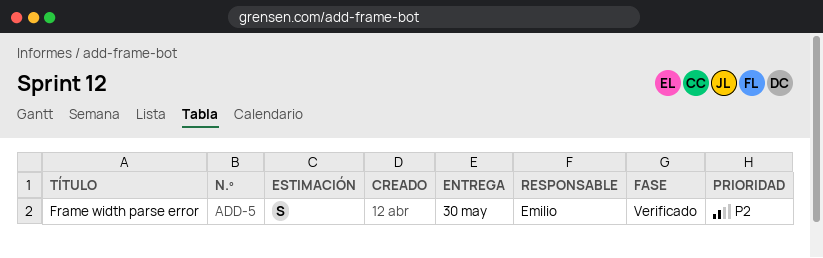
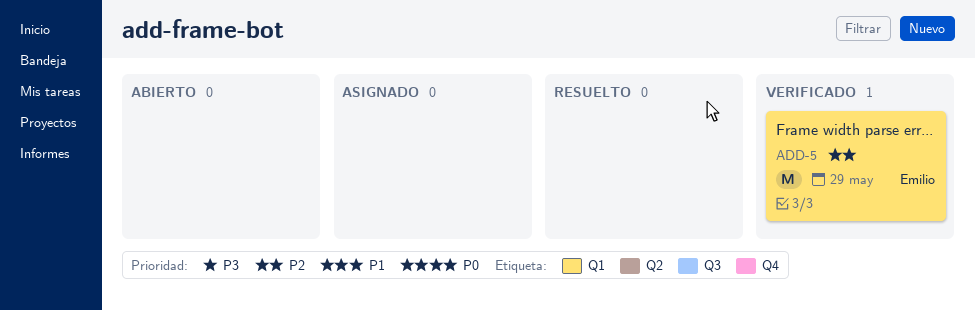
ADD-5, estimate: S -> M
ADD-5, due: May 30 -> May 29

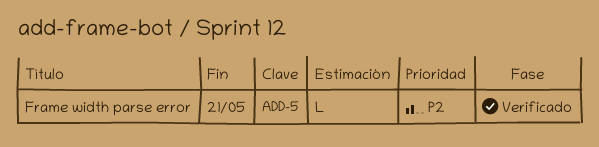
ADD-5, estimate: M -> L
ADD-5, due: May 29 -> May 21

